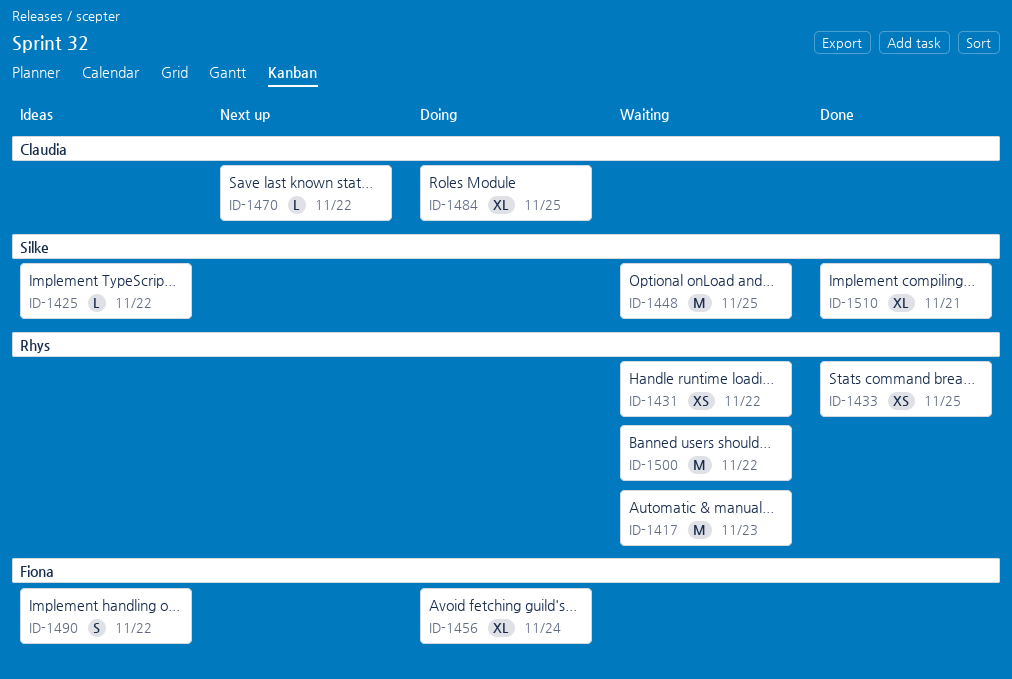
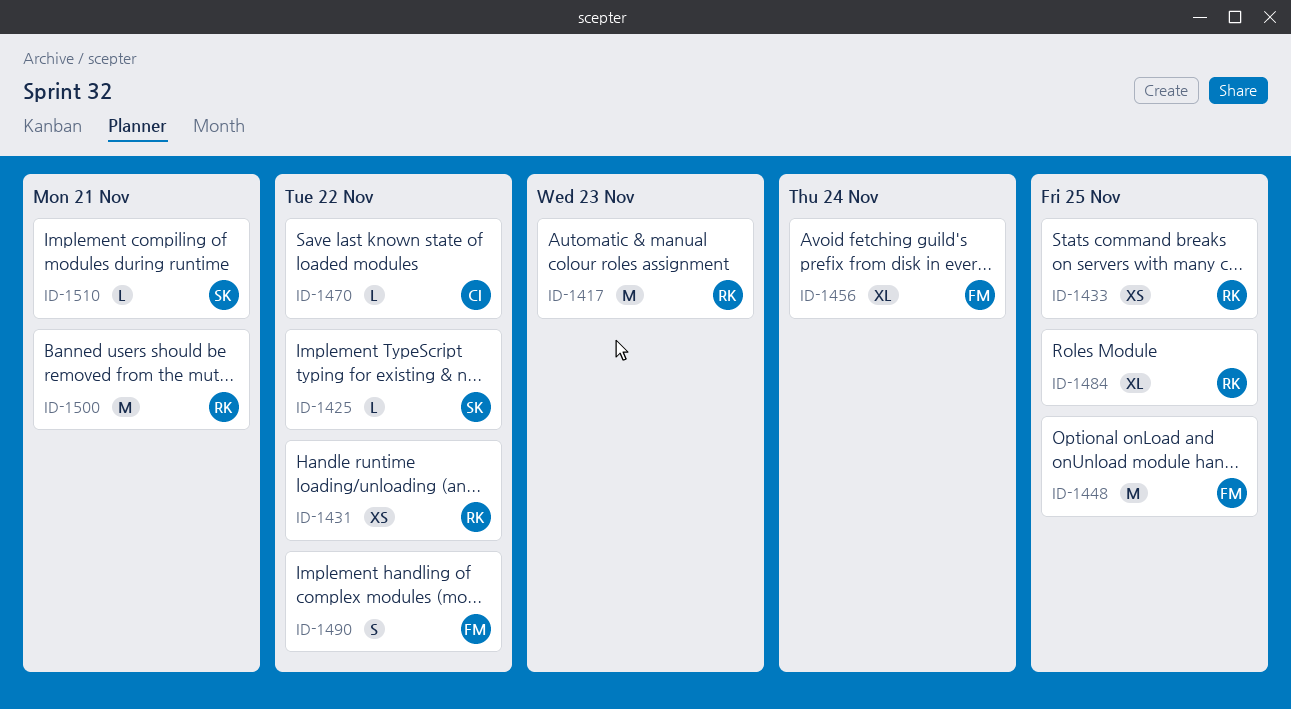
ID-1448, owner: Silke -> Fiona
ID-1484, owner: Claudia -> Rhys
ID-1500, due: Nov 22 -> Nov 21
ID-1510, estimate: XL -> L

